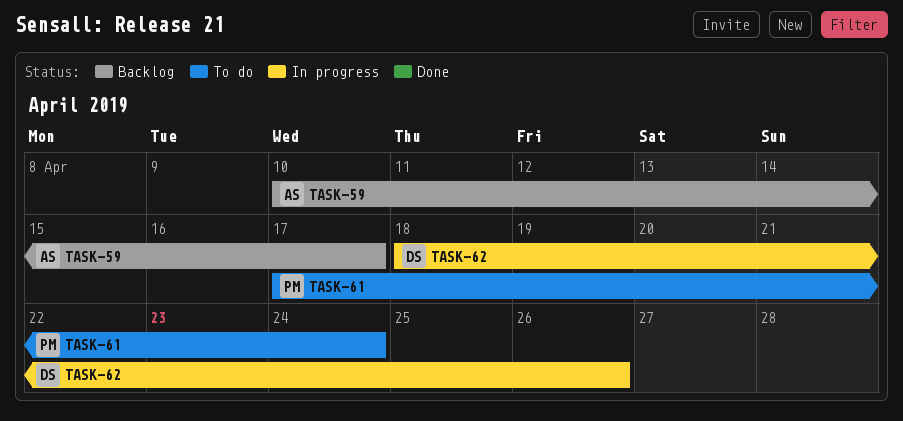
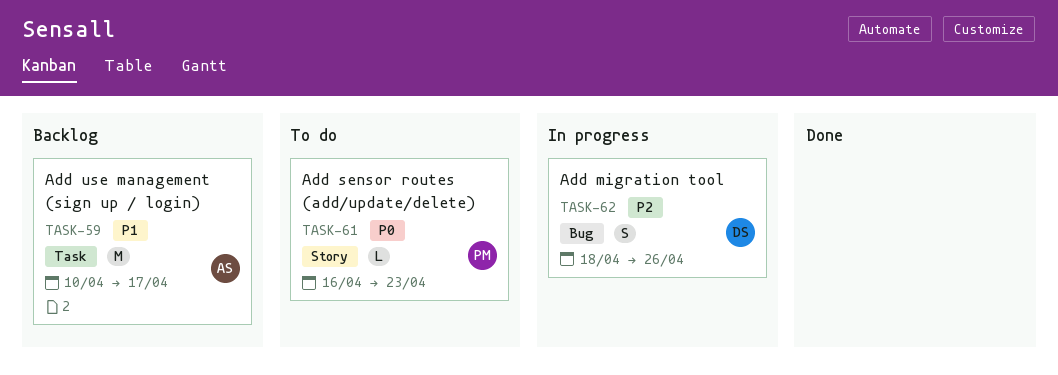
TASK-61, start: Apr 17 -> Apr 16
TASK-61, due: Apr 24 -> Apr 23

